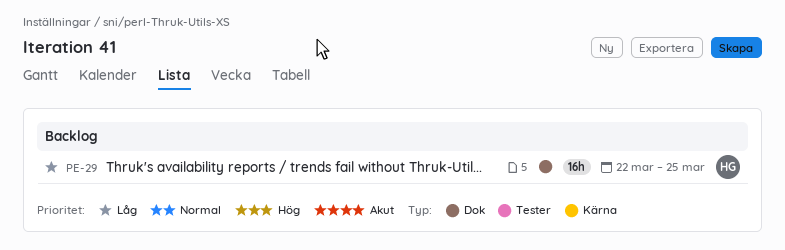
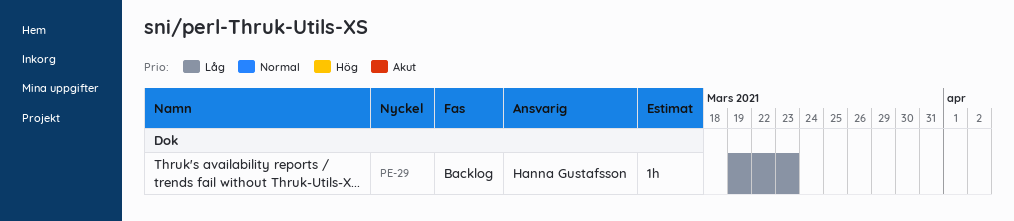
PE-29, estimate: 16h -> 1h
PE-29, start: Mar 22 -> Mar 19
PE-29, due: Mar 25 -> Mar 23

